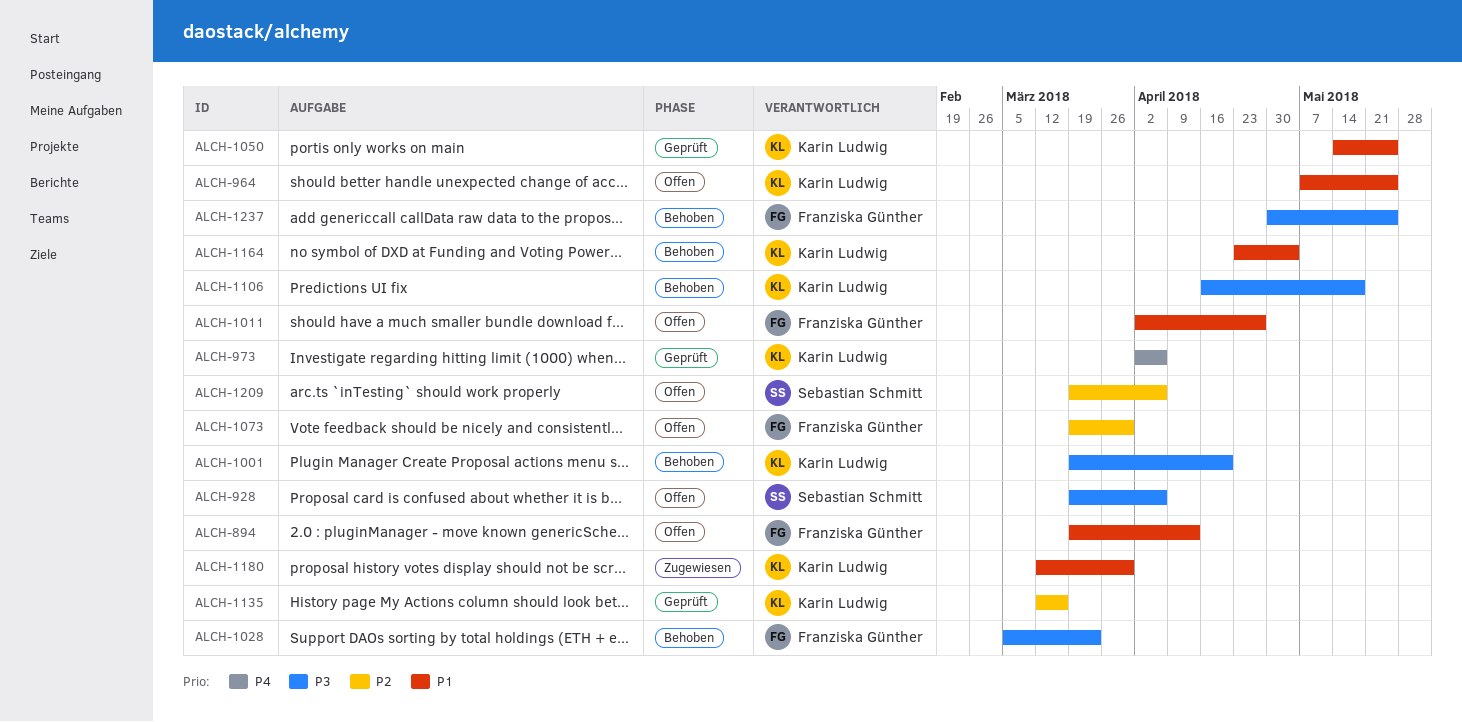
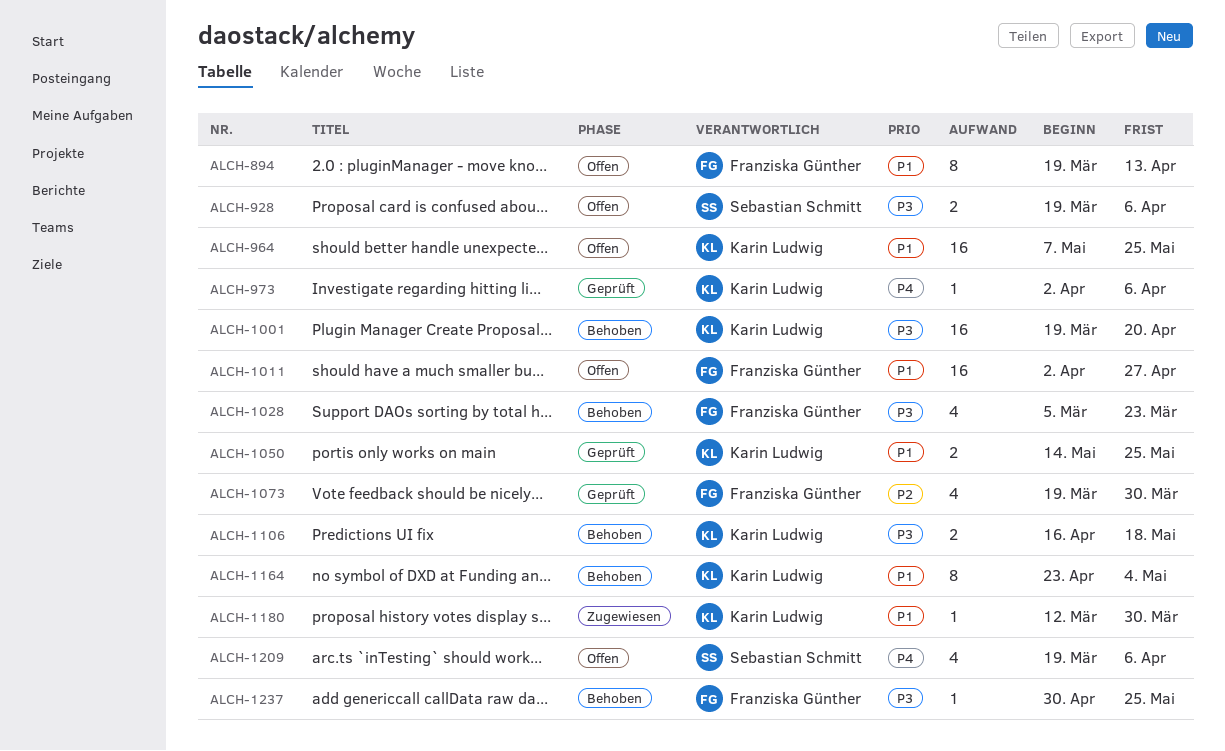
ALCH-1073, status: Offen -> Geprüft
ALCH-1135: present -> none
ALCH-1209, priority: P2 -> P4

